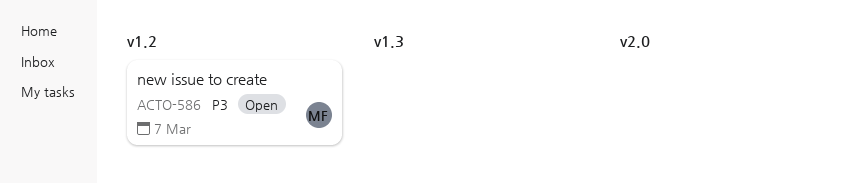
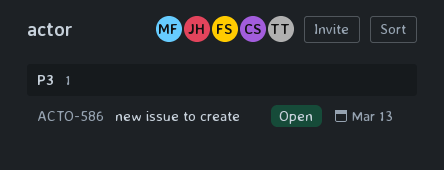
ACTO-586, due: Mar 7 -> Mar 13

